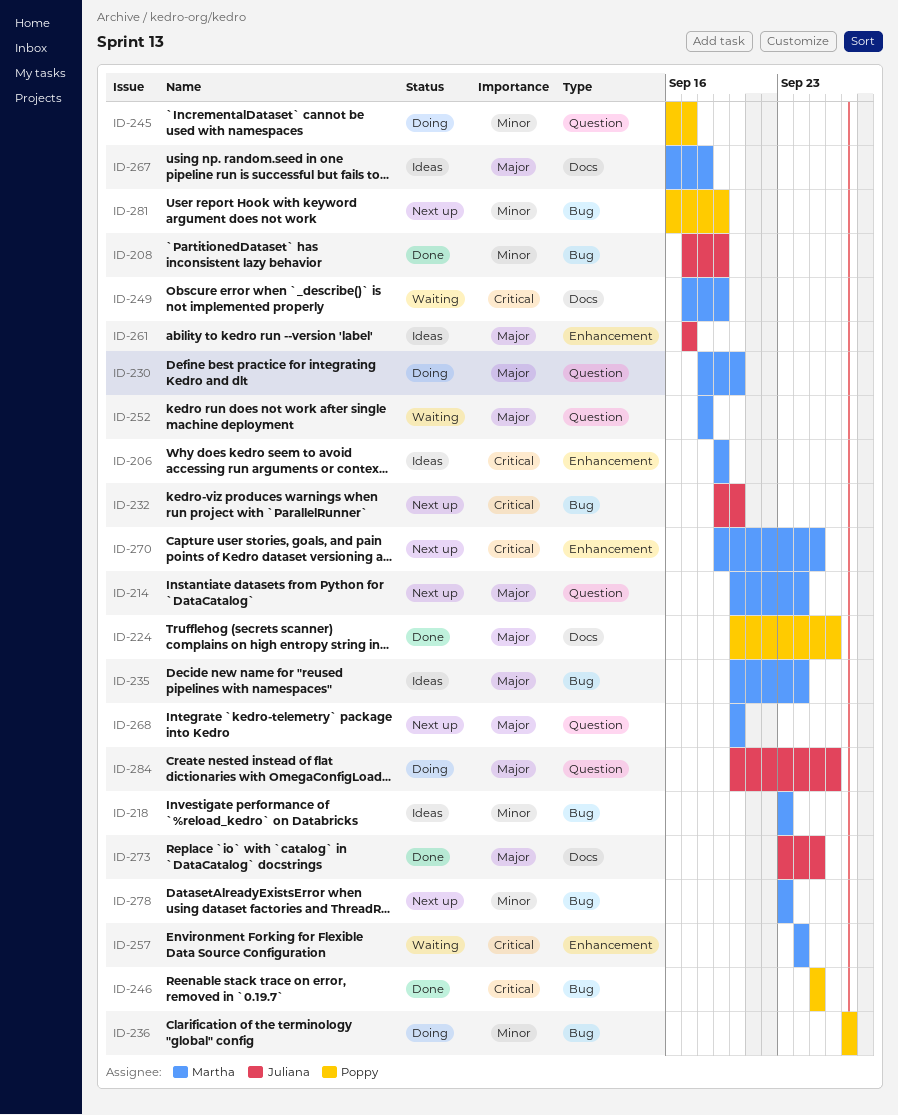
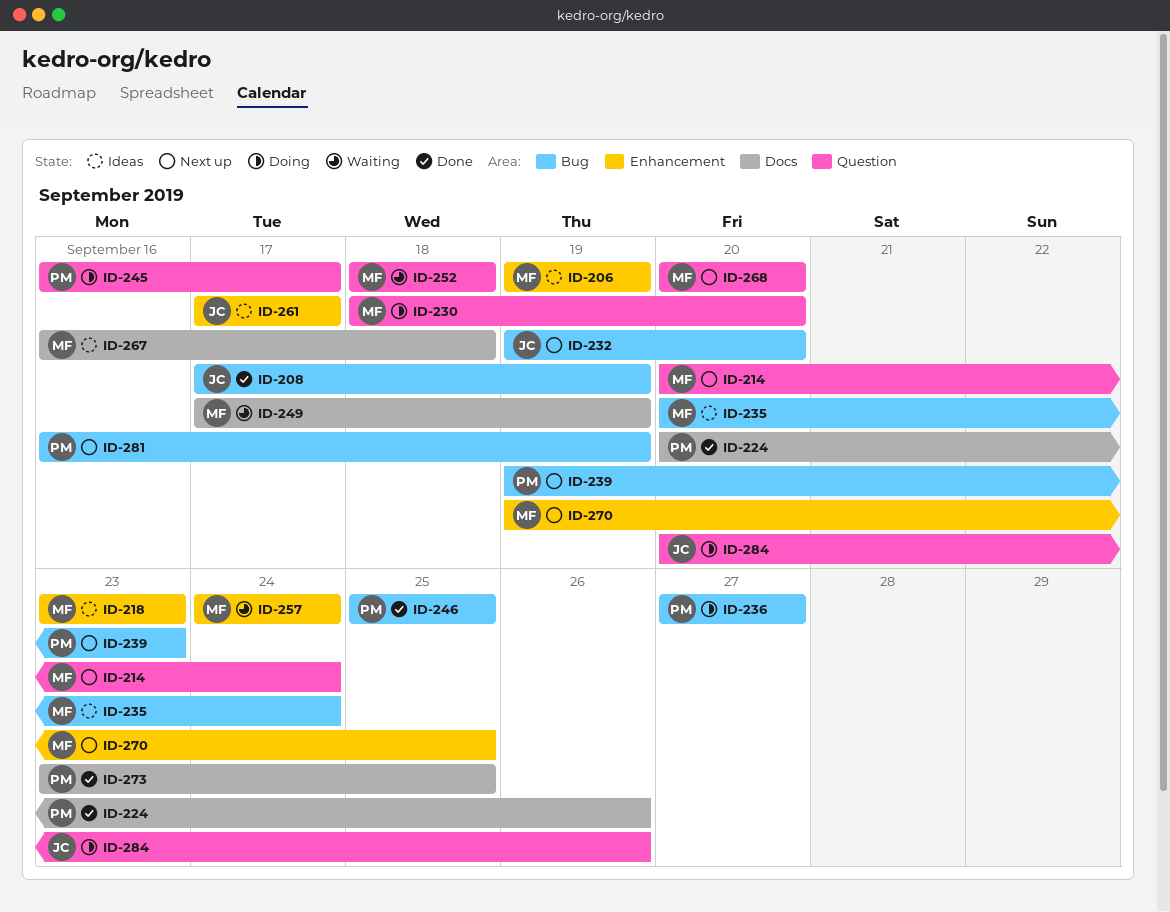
ID-218, label: Bug -> Enhancement
ID-239: none -> present
ID-273, owner: Juliana -> Poppy
ID-278: present -> none

